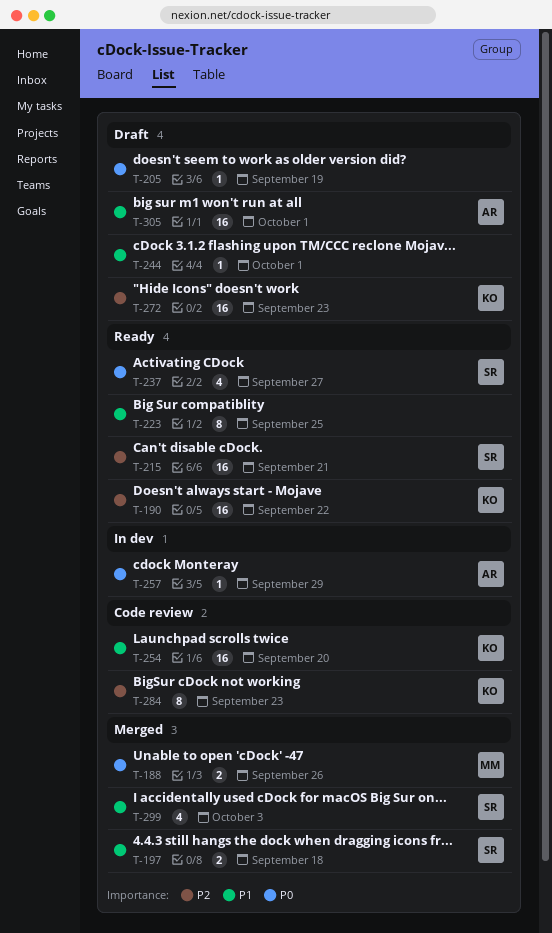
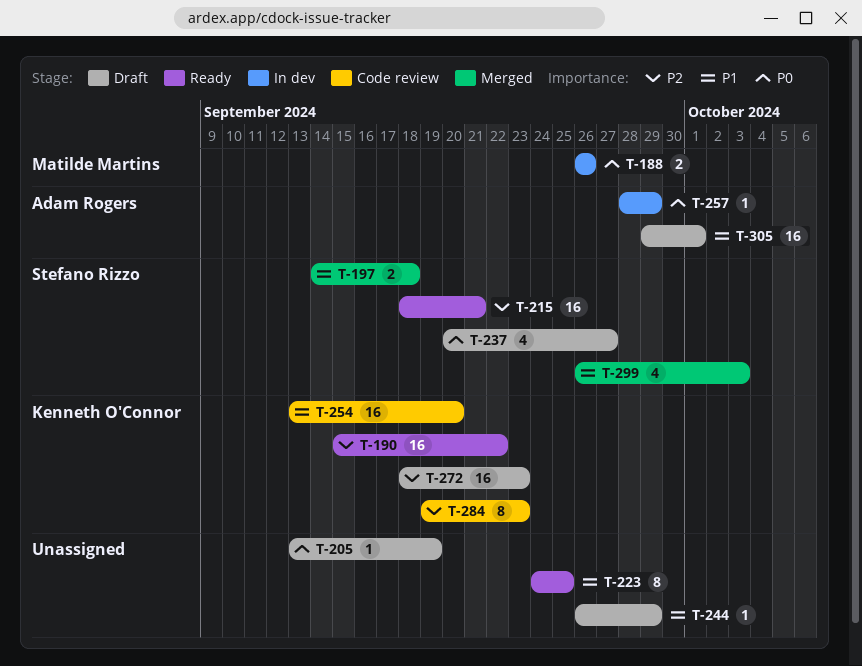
T-188, status: Merged -> In dev
T-237, status: Ready -> Draft
T-244, due: Oct 1 -> Sep 29

